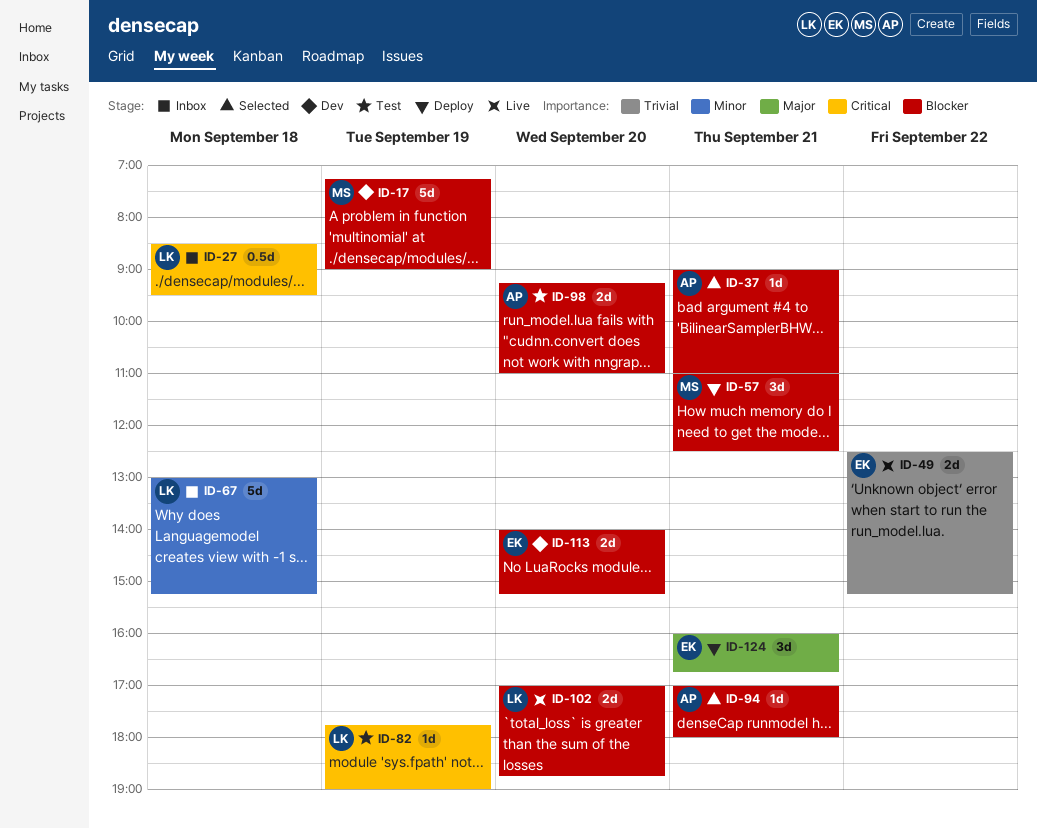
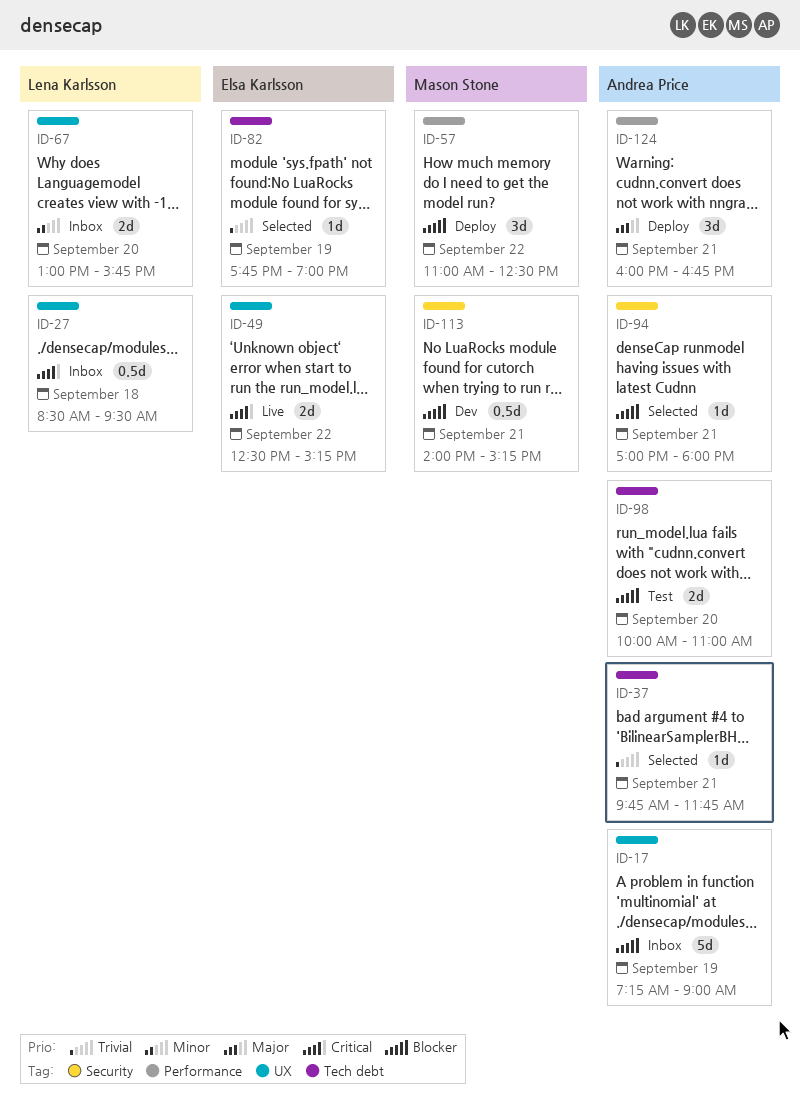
ID-17, status: Dev -> Inbox
ID-17, owner: Mason Stone -> Andrea Price
ID-37, priority: Blocker -> Trivial
ID-37, begins: 09:00 -> 09:45
ID-37, ends: 11:00 -> 11:45
ID-49, priority: Trivial -> Critical
ID-57, day: Sep 21 -> Sep 22
ID-67, estimate: 5d -> 2d
ID-67, day: Sep 18 -> Sep 20
ID-67, ends: 15:15 -> 15:45
ID-82, status: Test -> Selected
ID-82, owner: Lena Karlsson -> Elsa Karlsson
ID-82, priority: Critical -> Trivial
ID-98, begins: 09:15 -> 10:00
ID-102: present -> none
ID-113, owner: Elsa Karlsson -> Mason Stone
ID-113, estimate: 2d -> 0.5d
ID-113, day: Sep 20 -> Sep 21
ID-124, owner: Elsa Karlsson -> Andrea Price

